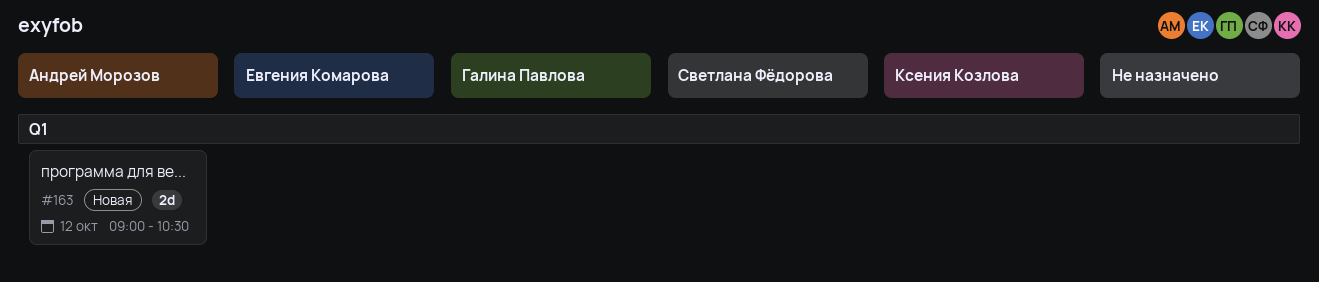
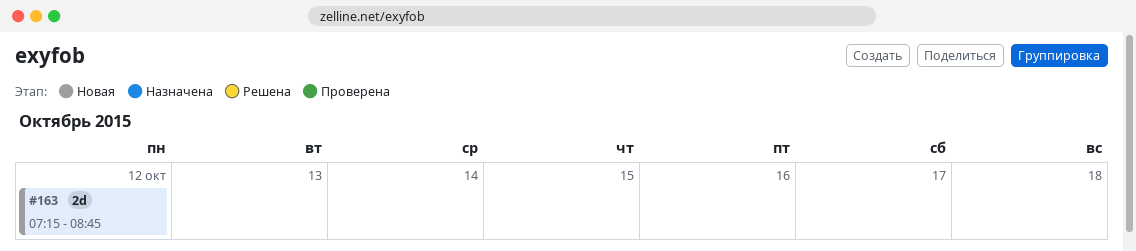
#163, begins: 09:00 -> 07:15
#163, ends: 10:30 -> 08:45

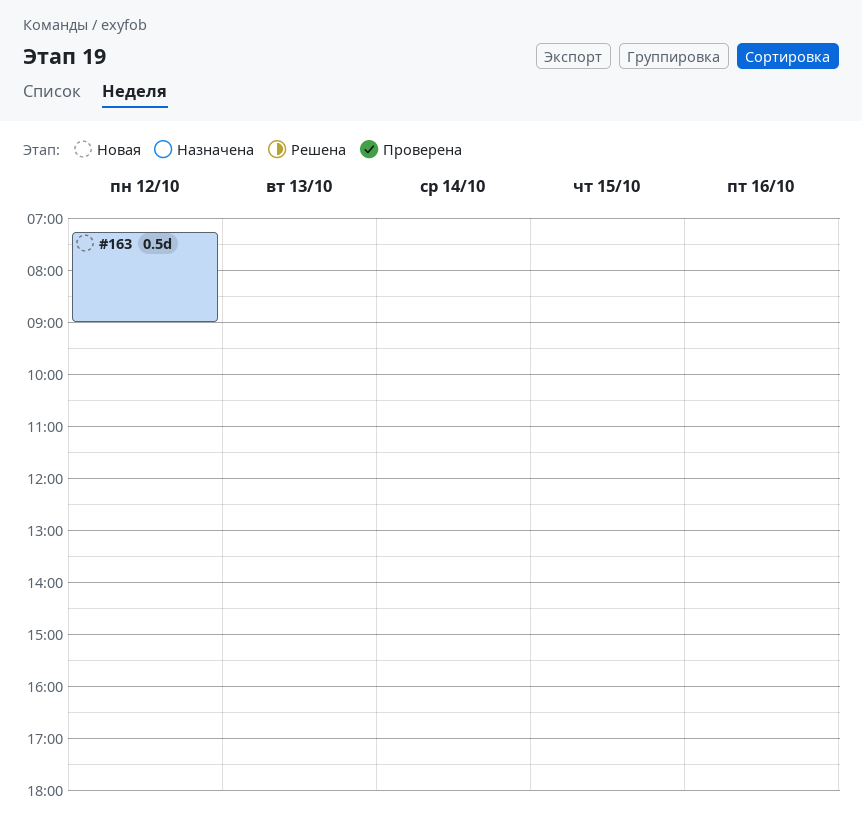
#163, estimate: 2d -> 0.5d
#163, ends: 08:45 -> 09:00

